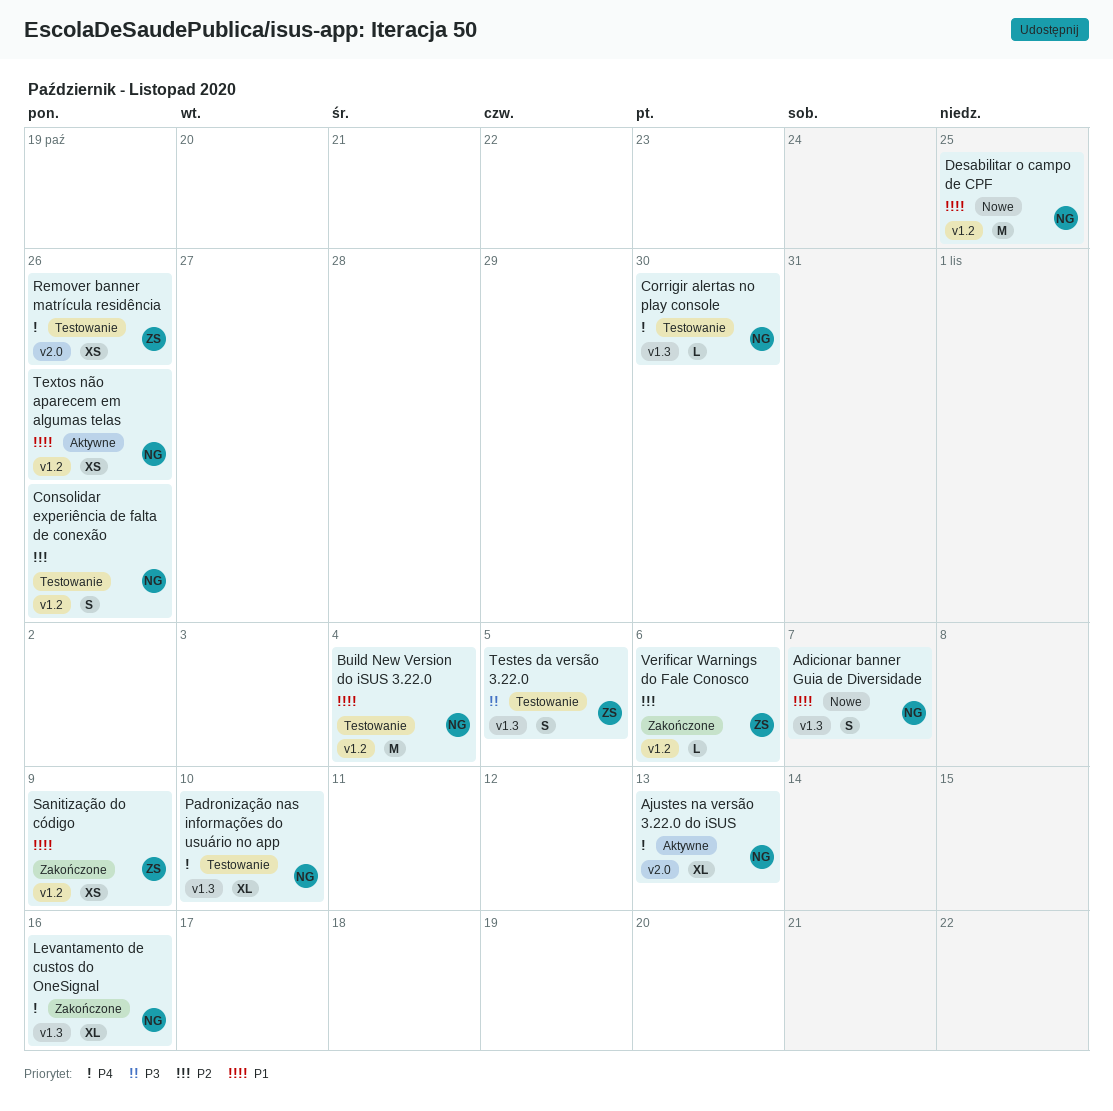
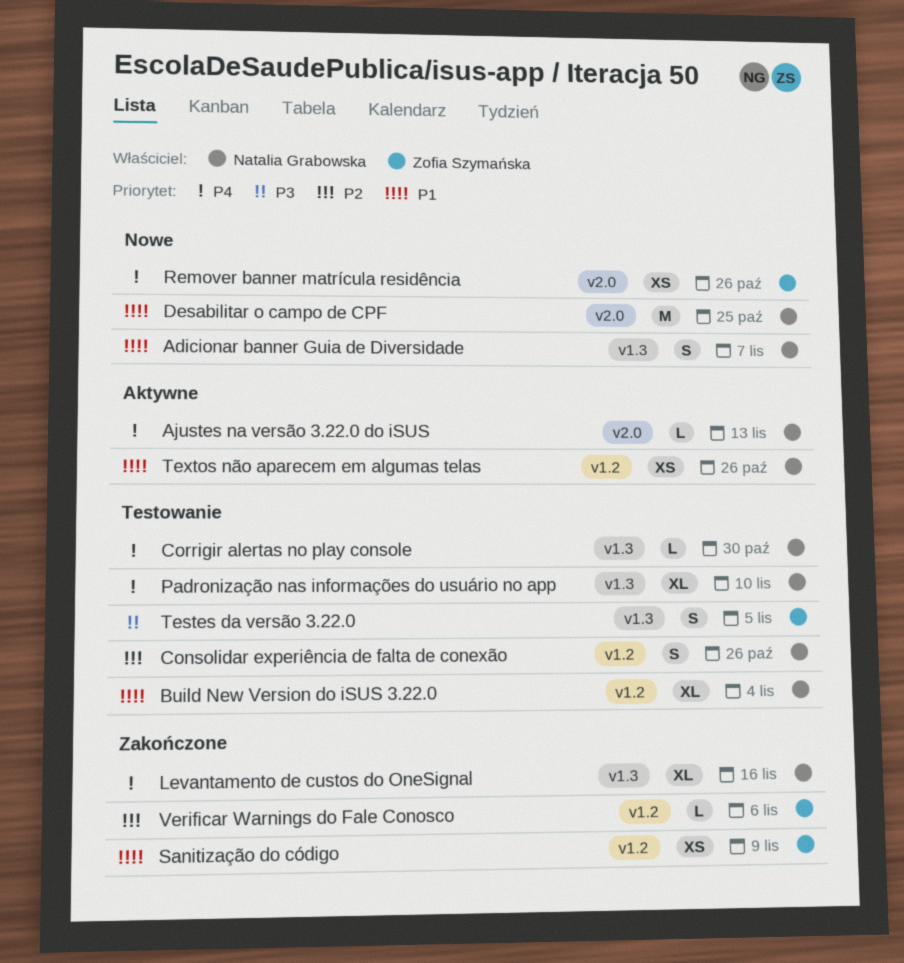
Ajustes na versão 3.22.0 do iSUS, estimate: XL -> L
Build New Version do iSUS 3.22.0, estimate: M -> XL
Desabilitar o campo de CPF, label: v1.2 -> v2.0
Remover banner matrícula residência, status: Testowanie -> Nowe

